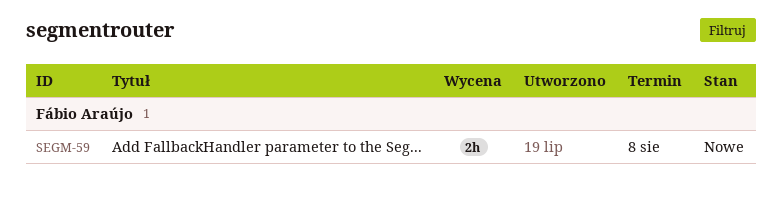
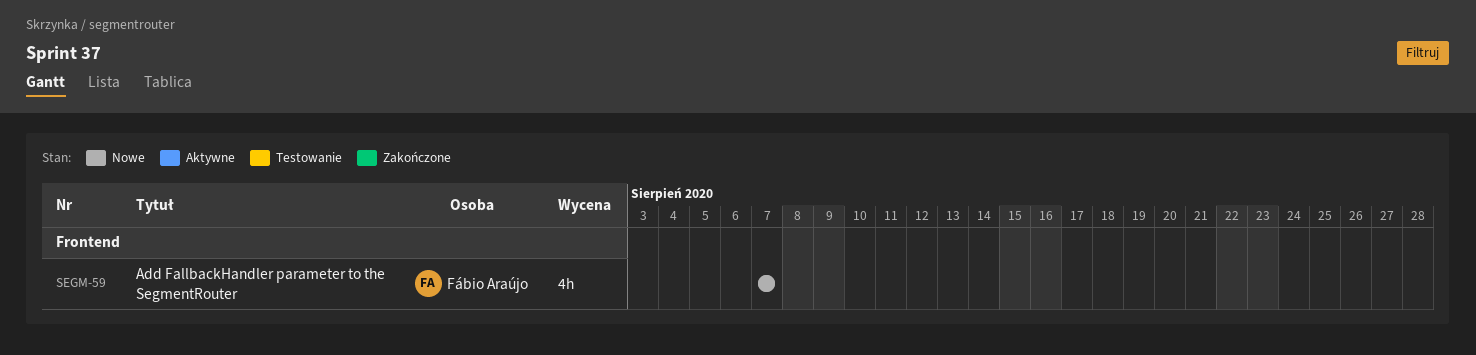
SEGM-59, estimate: 2h -> 4h
SEGM-59, due: Aug 8 -> Aug 7

